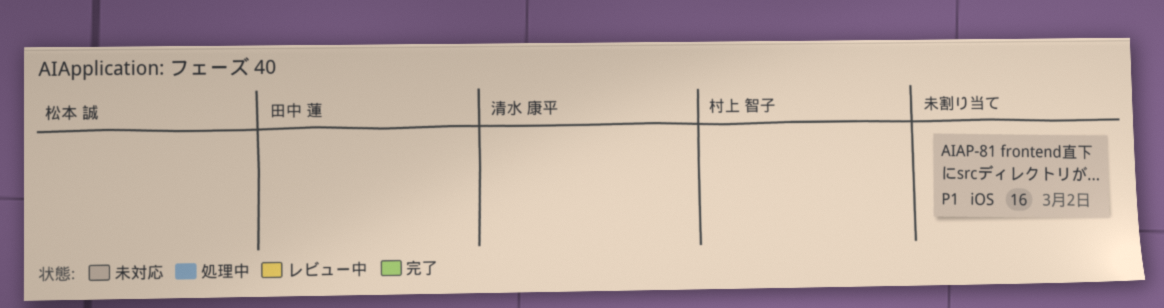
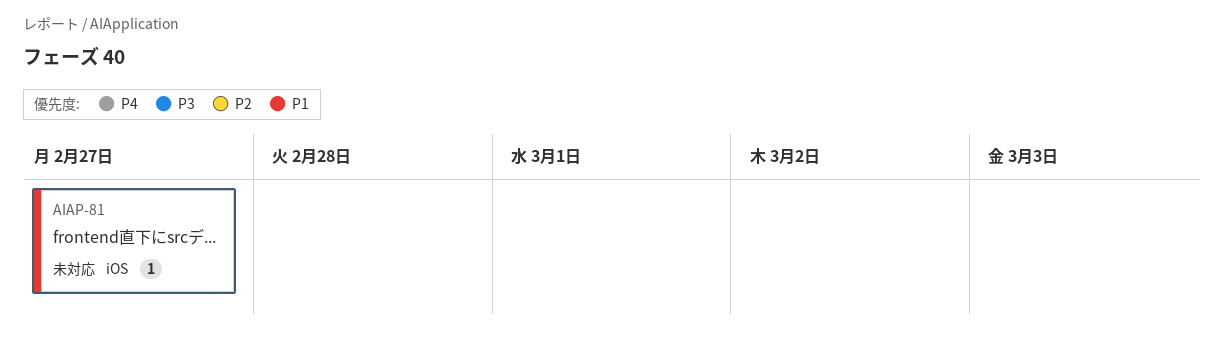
AIAP-81, estimate: 16 -> 1
AIAP-81, due: Mar 2 -> Feb 27

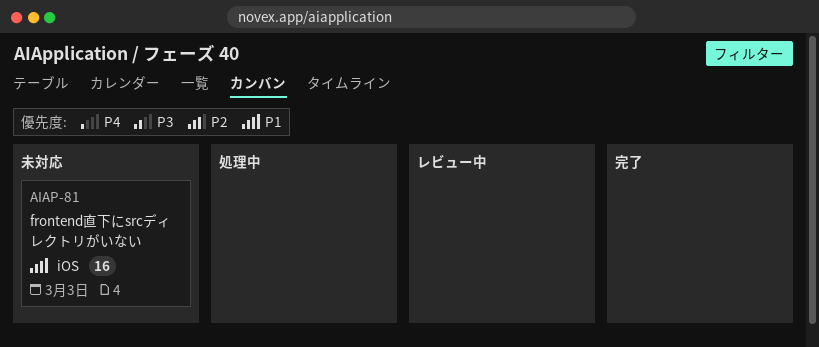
AIAP-81, estimate: 1 -> 16
AIAP-81, due: Feb 27 -> Mar 3

